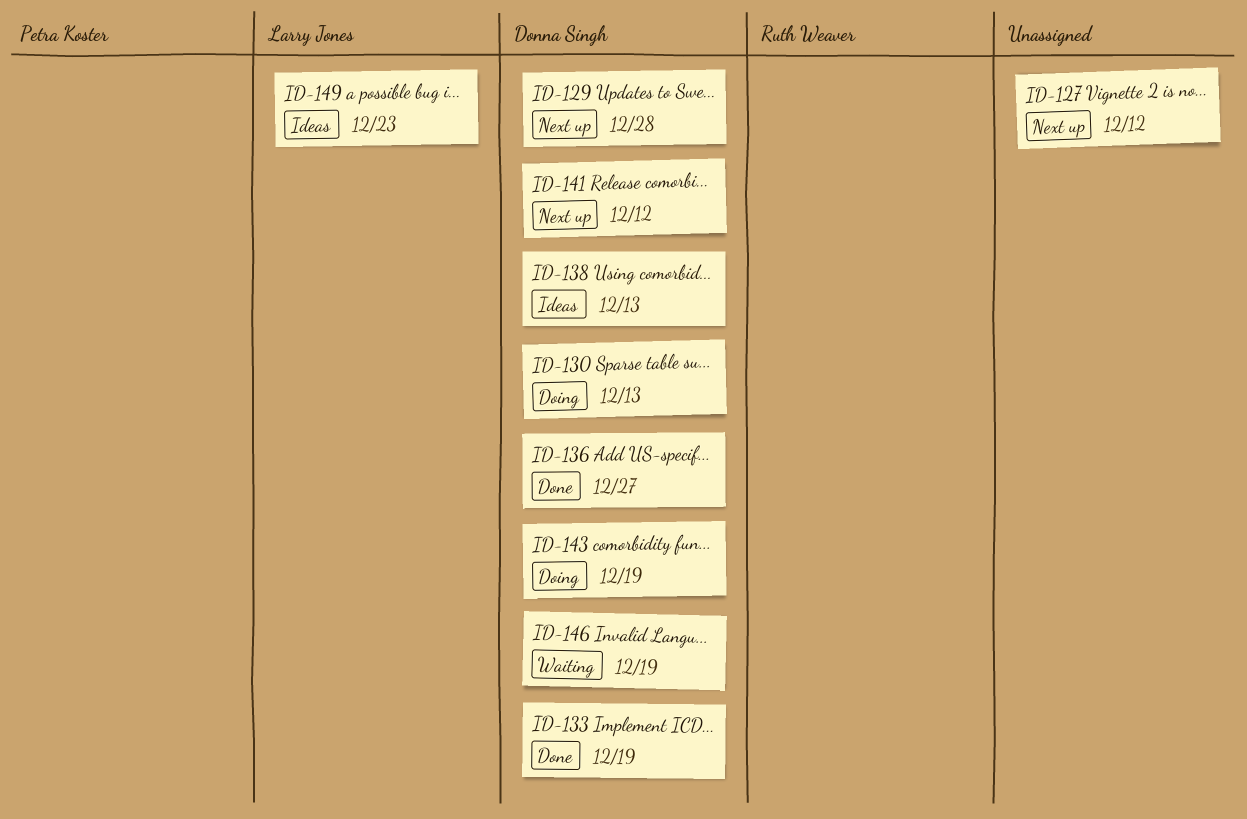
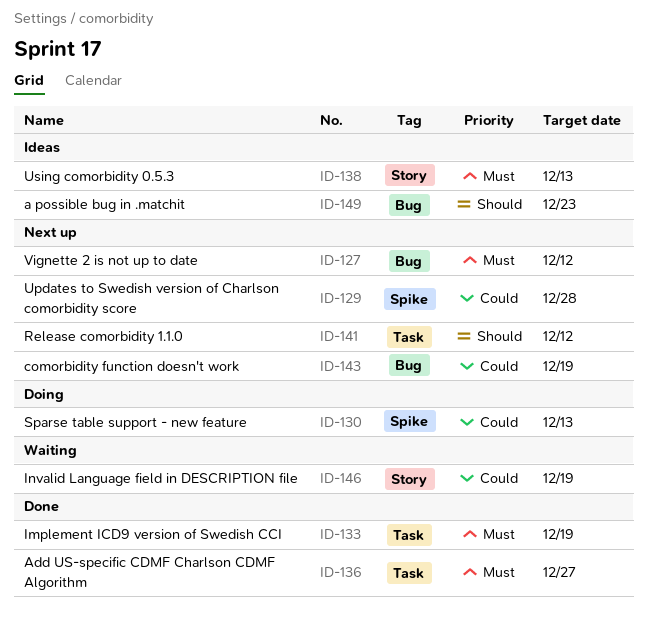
ID-143, status: Doing -> Next up

